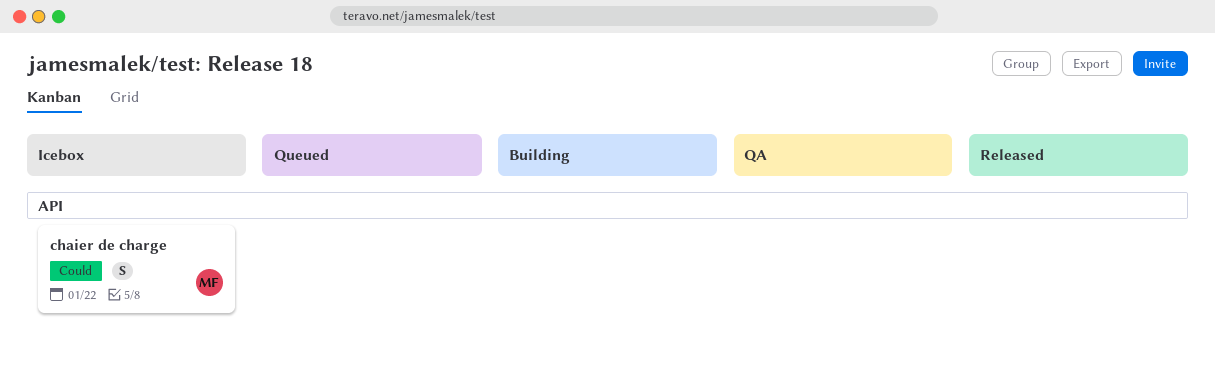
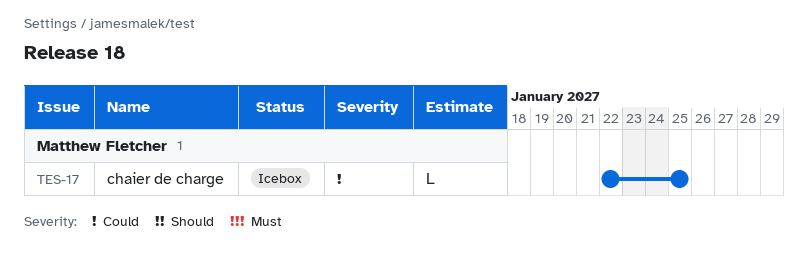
chaier de charge, estimate: S -> L
chaier de charge, due: Jan 22 -> Jan 25

